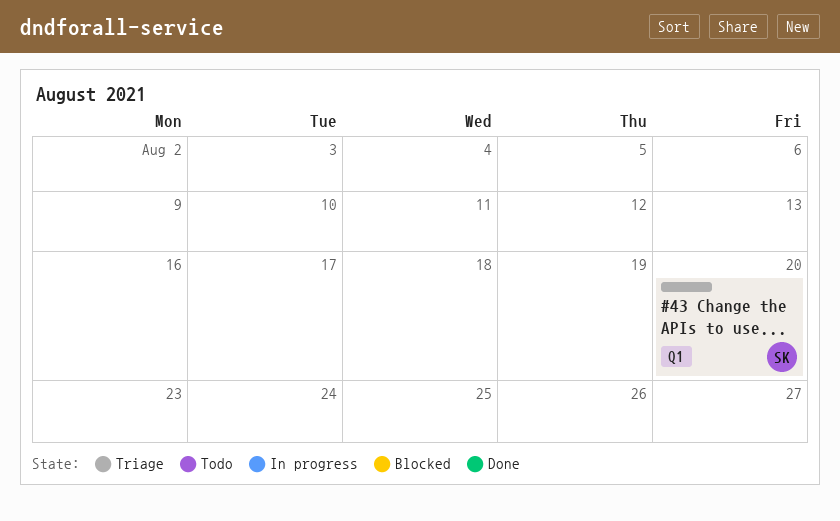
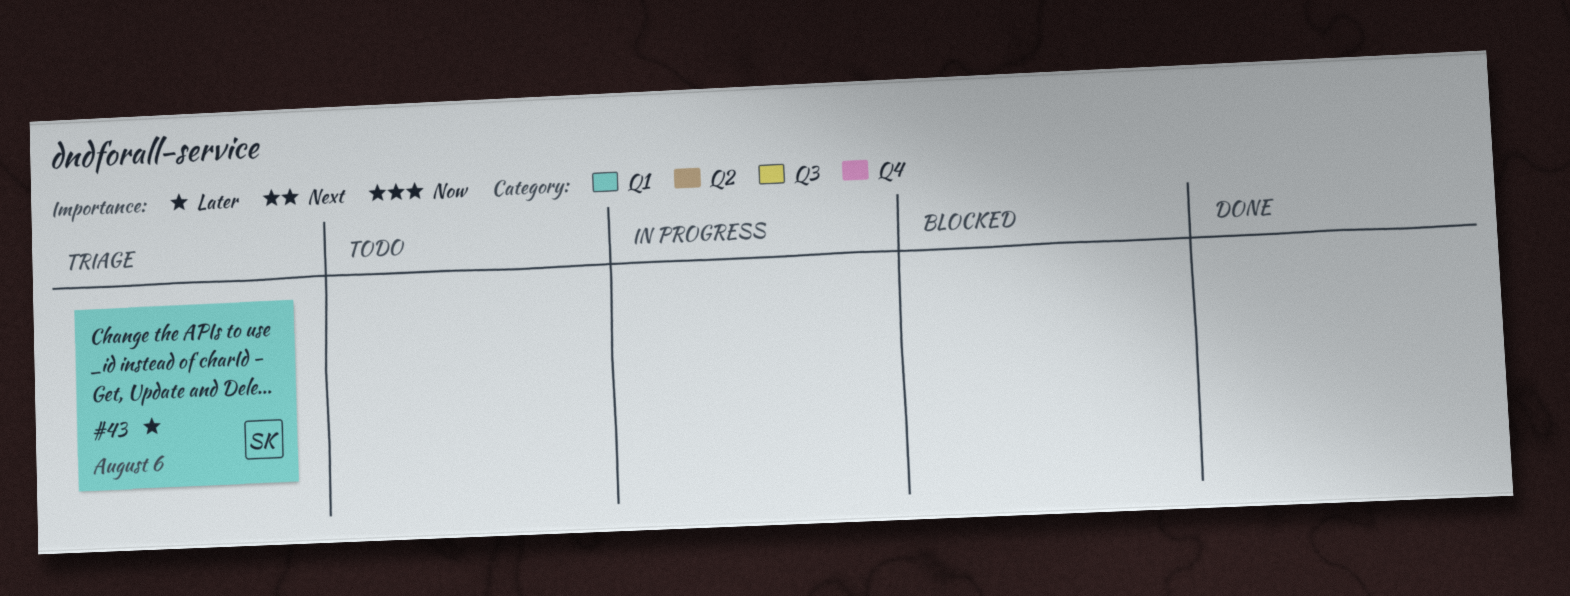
#43, due: Aug 20 -> Aug 6

